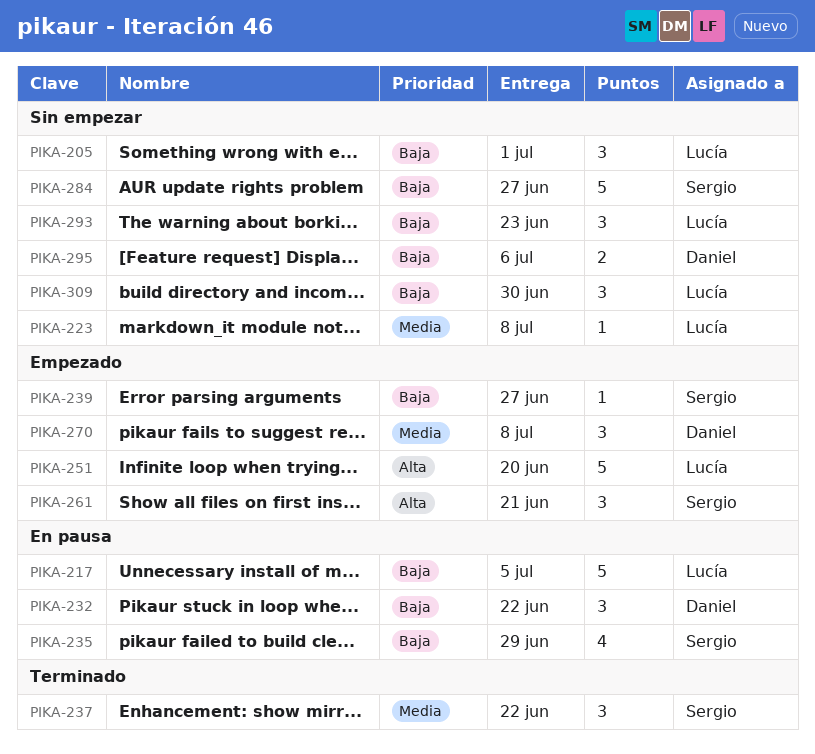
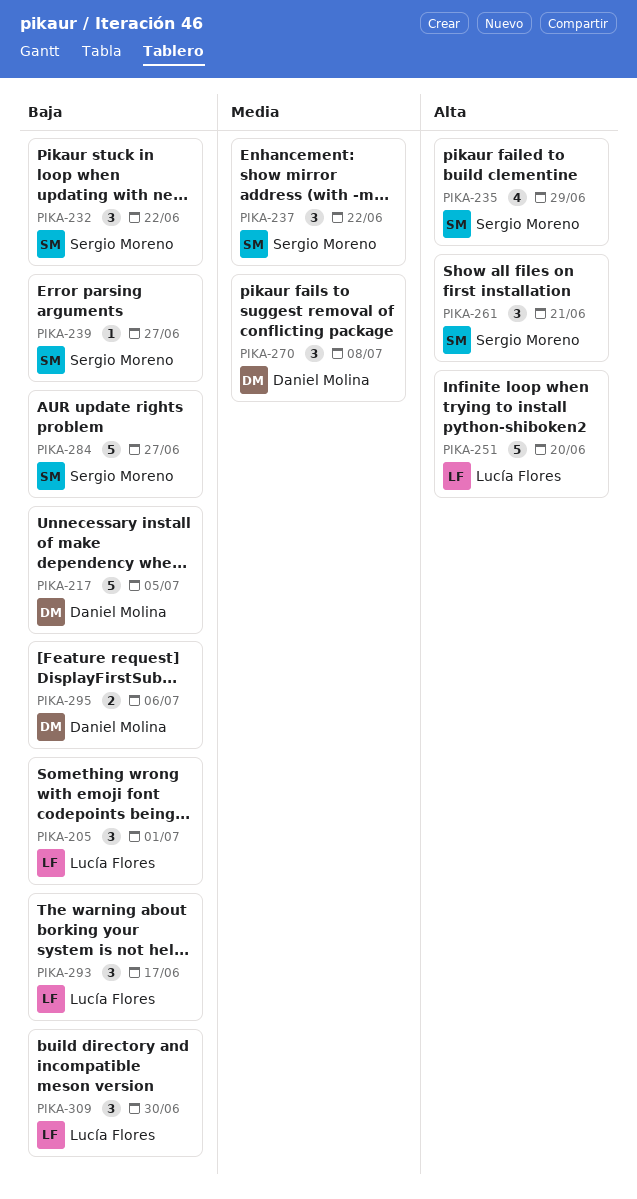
PIKA-217, owner: Lucía Flores -> Daniel Molina
PIKA-223: present -> none
PIKA-232, owner: Daniel Molina -> Sergio Moreno
PIKA-235, priority: Baja -> Alta
PIKA-293, due: Jun 23 -> Jun 17

